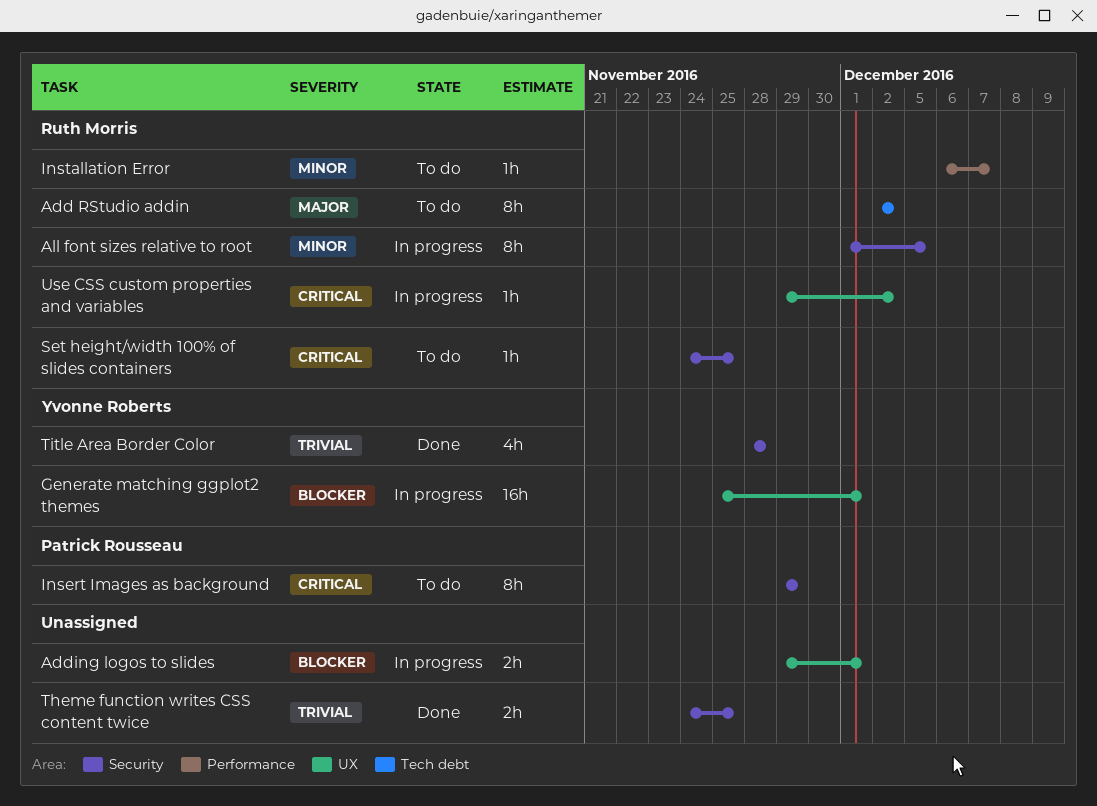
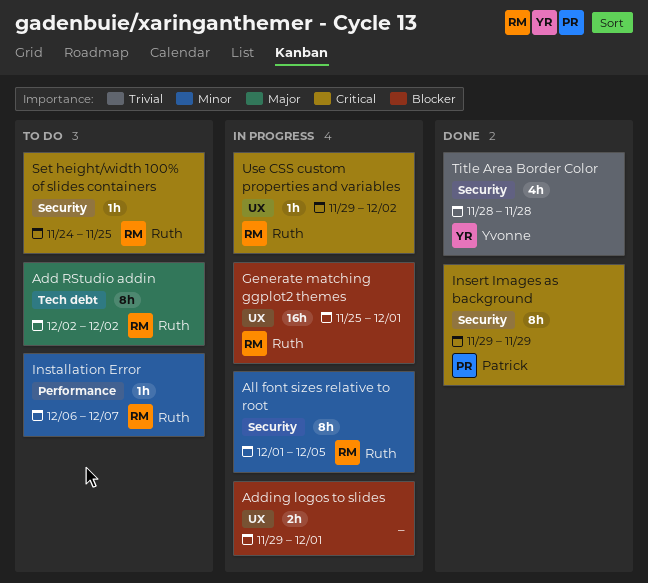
Generate matching ggplot2 themes, owner: Yvonne Roberts -> Ruth Morris
Insert Images as background, status: To do -> Done
Theme function writes CSS content twice: present -> none

